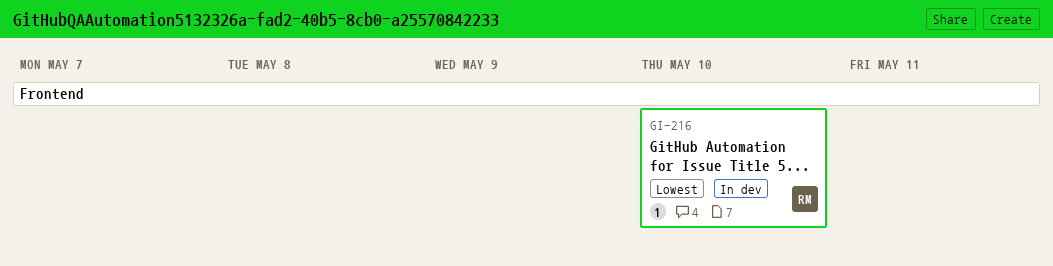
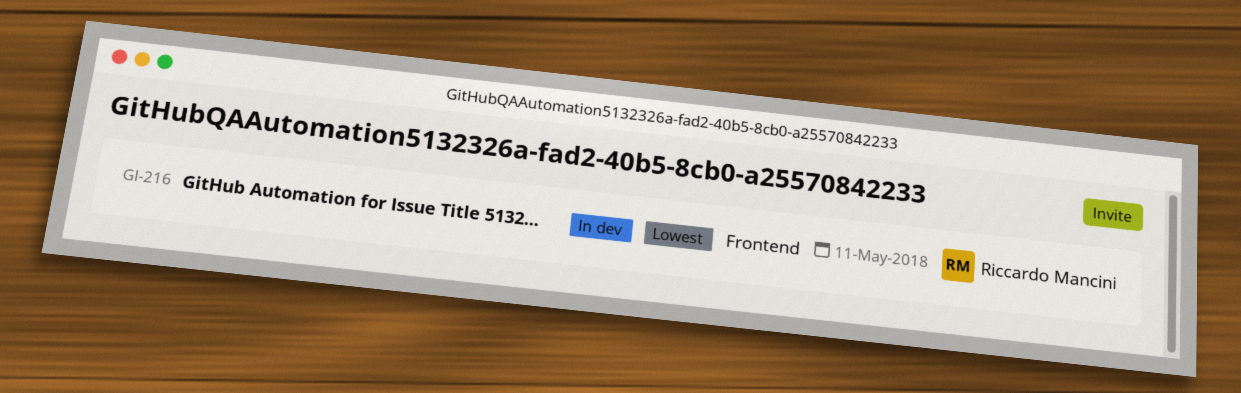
GI-216, due: May 10 -> May 11

